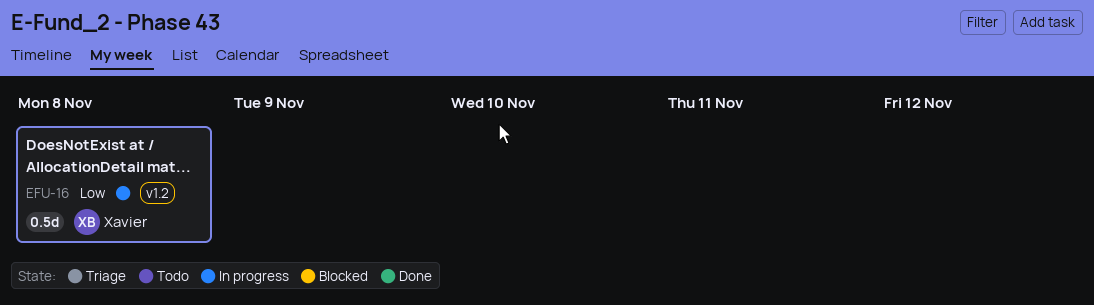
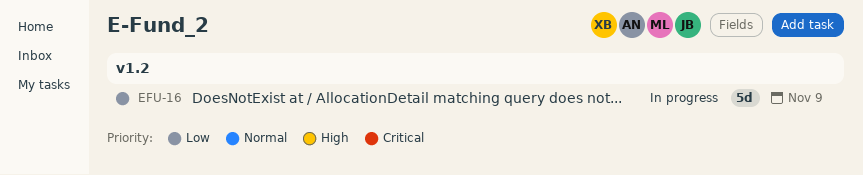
EFU-16, estimate: 0.5d -> 5d
EFU-16, due: Nov 8 -> Nov 9

